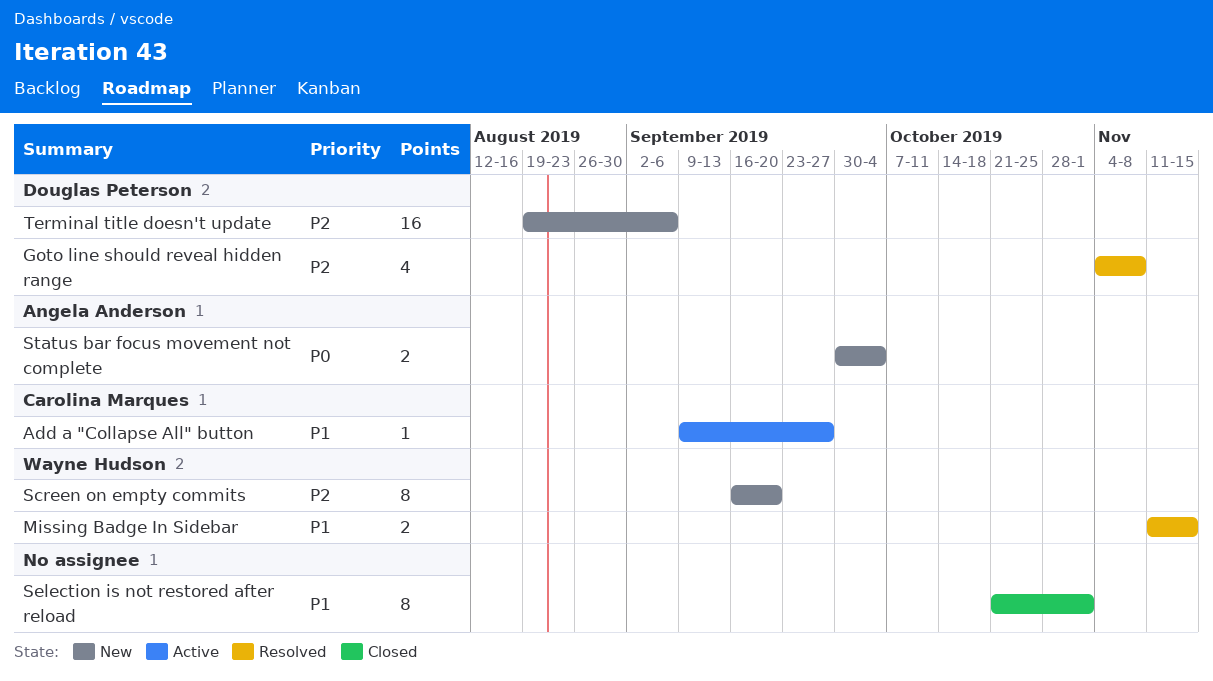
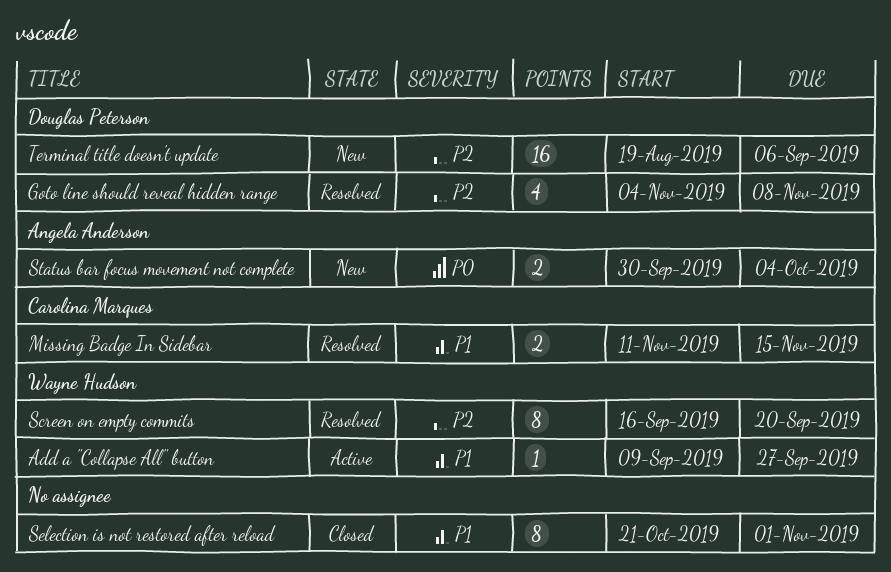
Add a "Collapse All" button, owner: Carolina Marques -> Wayne Hudson
Missing Badge In Sidebar, owner: Wayne Hudson -> Carolina Marques
Screen on empty commits, status: New -> Resolved

